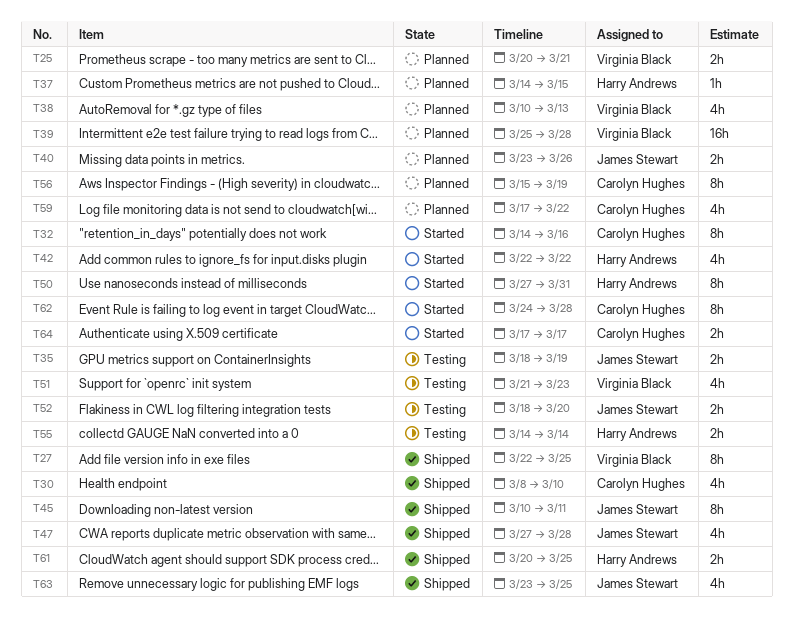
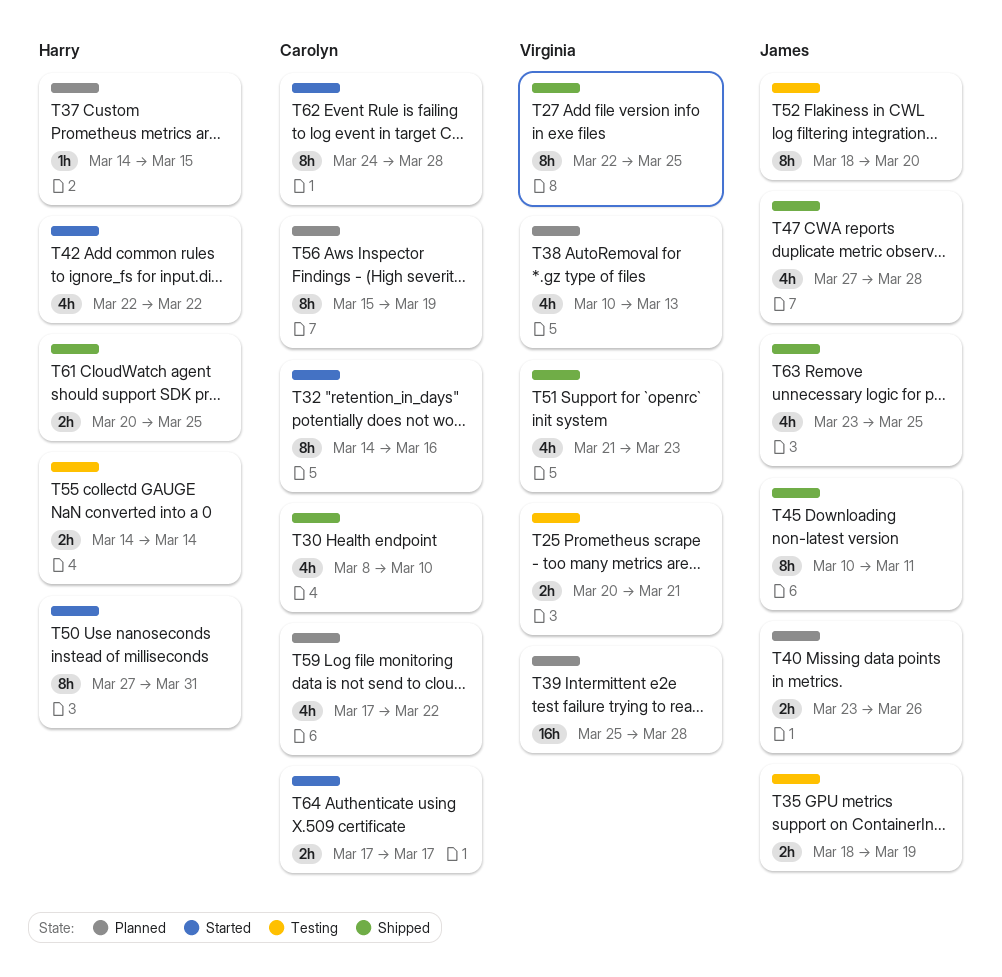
T25, status: Planned -> Testing
T51, status: Testing -> Shipped
T52, estimate: 2h -> 8h

